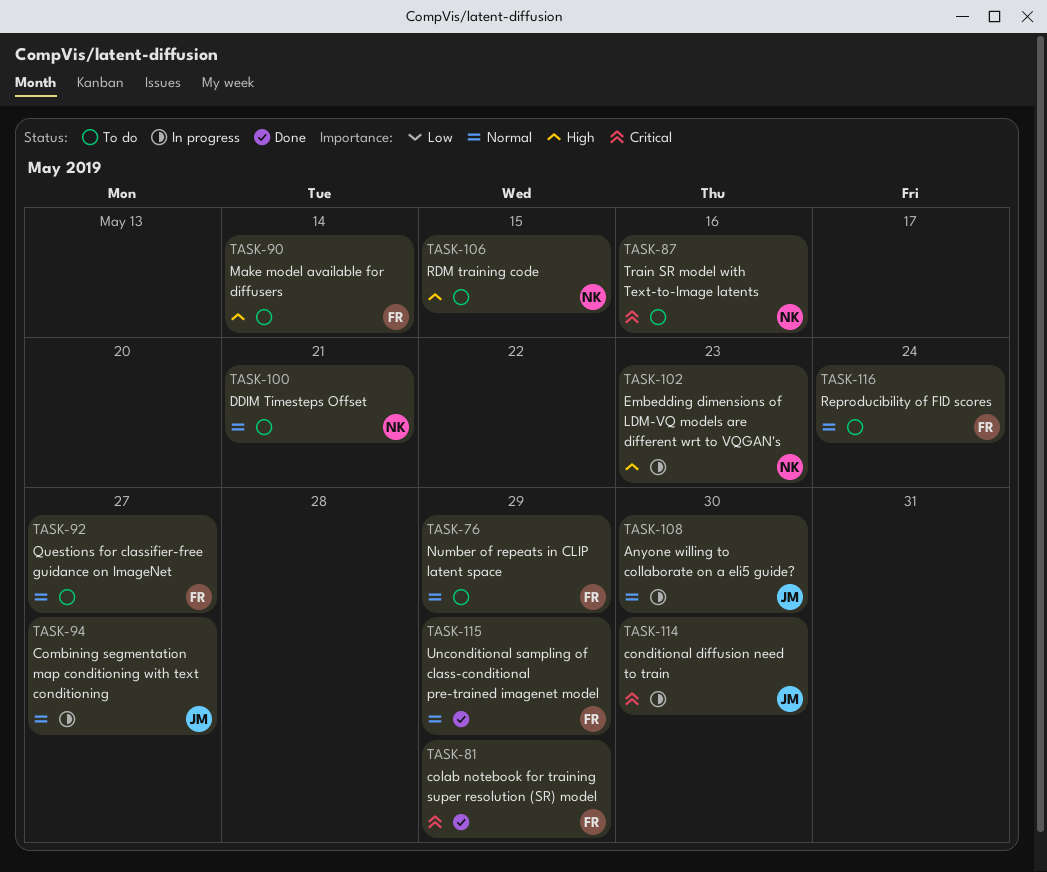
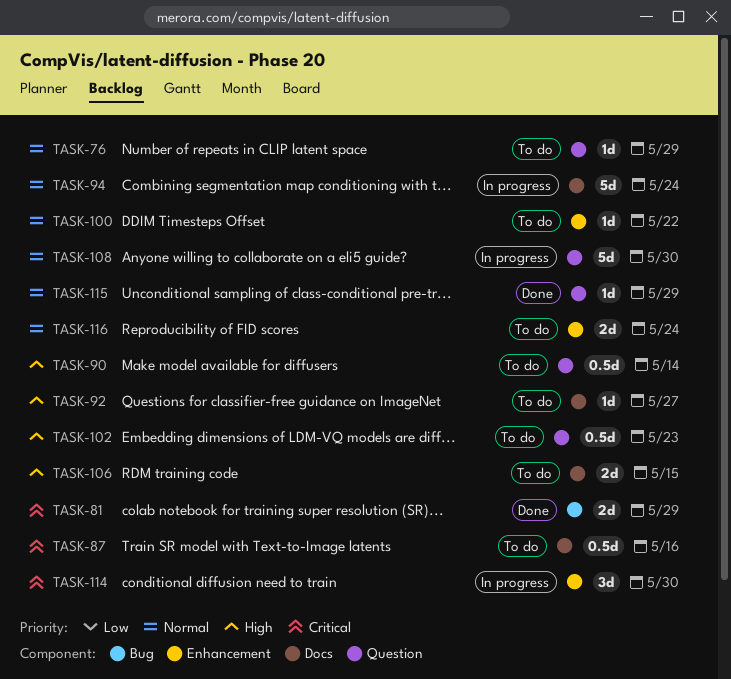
TASK-92, priority: Normal -> High
TASK-94, due: May 27 -> May 24
TASK-100, due: May 21 -> May 22
TASK-102, status: In progress -> To do

